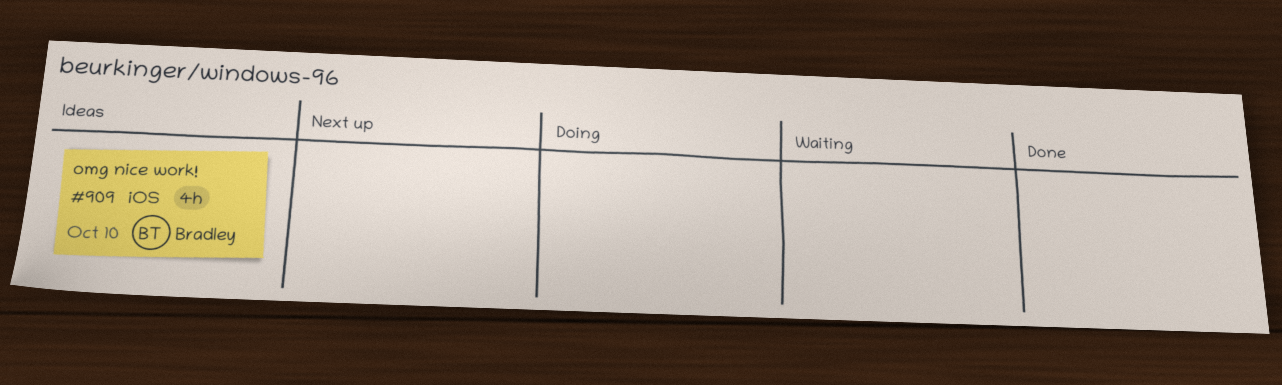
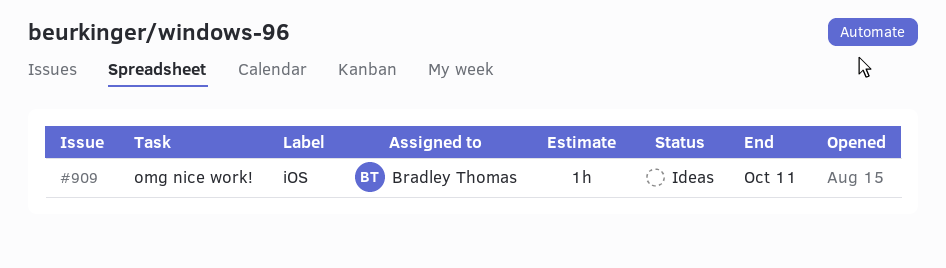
#909, estimate: 4h -> 1h
#909, due: Oct 10 -> Oct 11

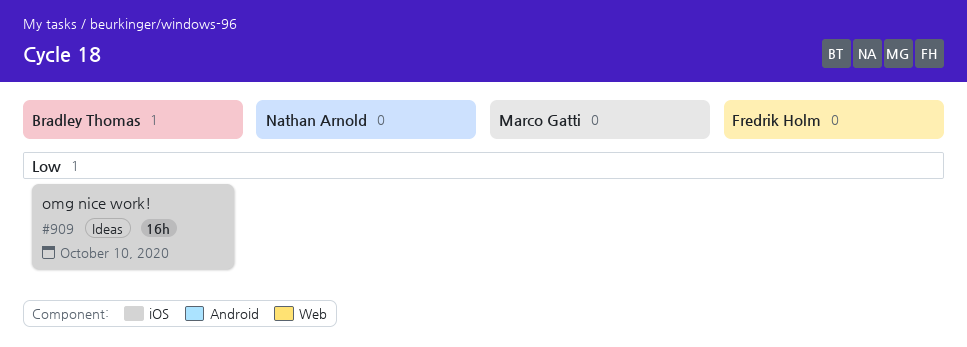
#909, estimate: 1h -> 16h
#909, due: Oct 11 -> Oct 10

